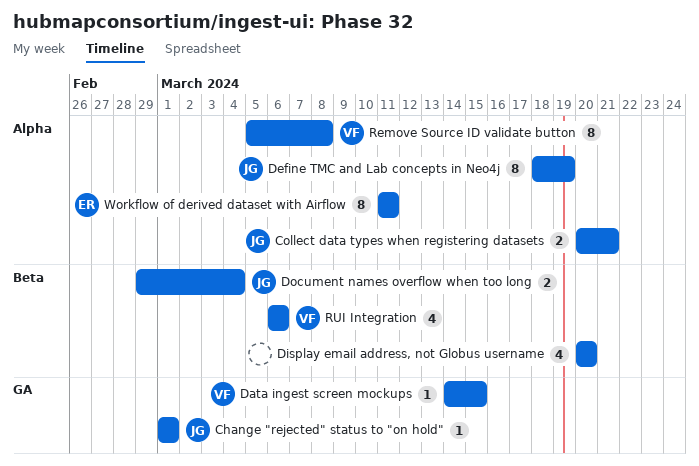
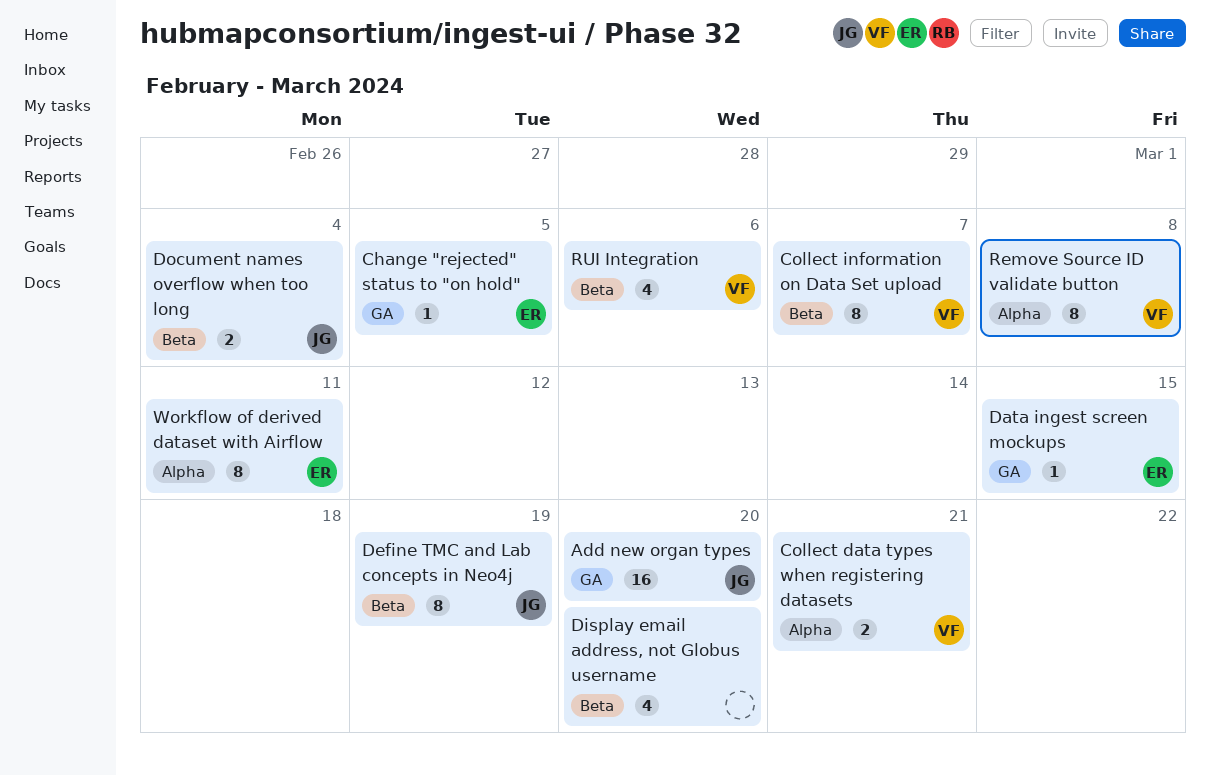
Add new organ types: none -> present
Change "rejected" status to "on hold", owner: JG -> ER
Change "rejected" status to "on hold", due: Mar 1 -> Mar 5
Collect data types when registering datasets, owner: JG -> VF
Collect information on Data Set upload: none -> present
Data ingest screen mockups, owner: VF -> ER
Define TMC and Lab concepts in Neo4j, label: Alpha -> Beta

